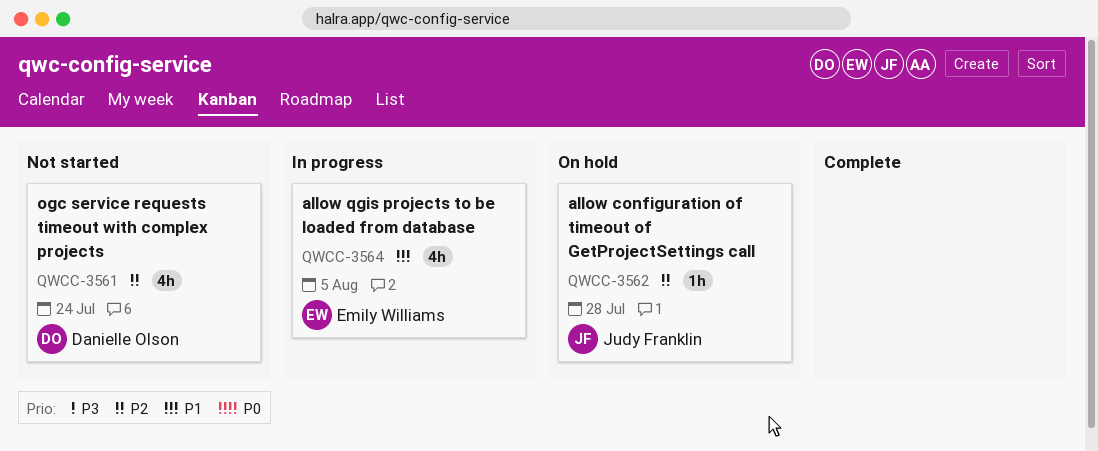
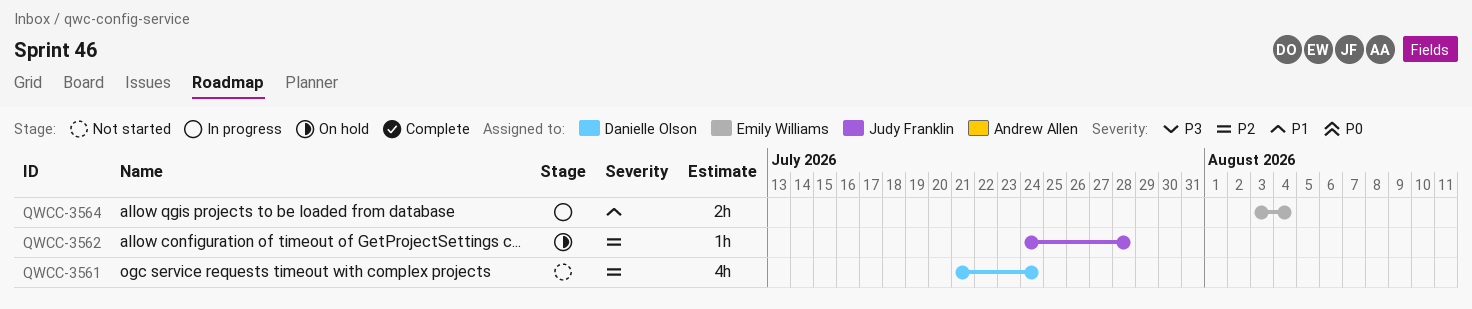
QWCC-3564, estimate: 4h -> 2h
QWCC-3564, due: Aug 5 -> Aug 4

